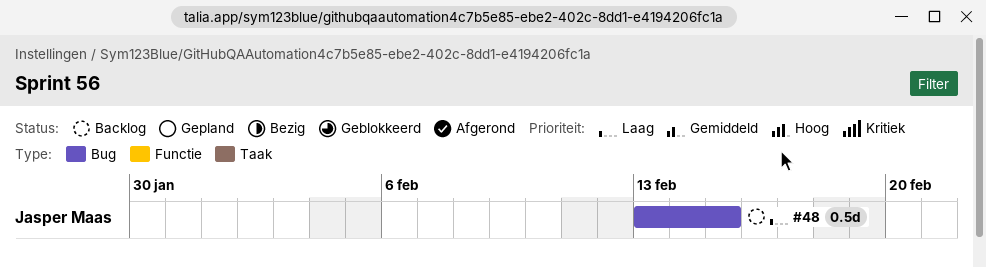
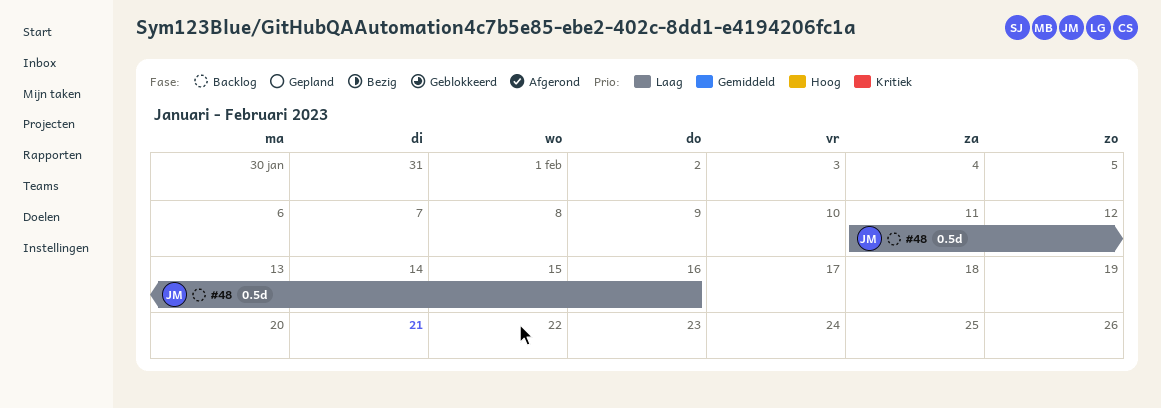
#48, start: Feb 13 -> Feb 11
#48, due: Feb 15 -> Feb 16

